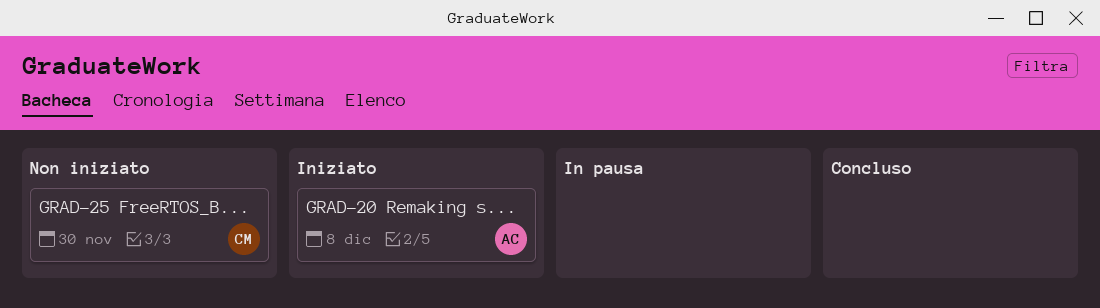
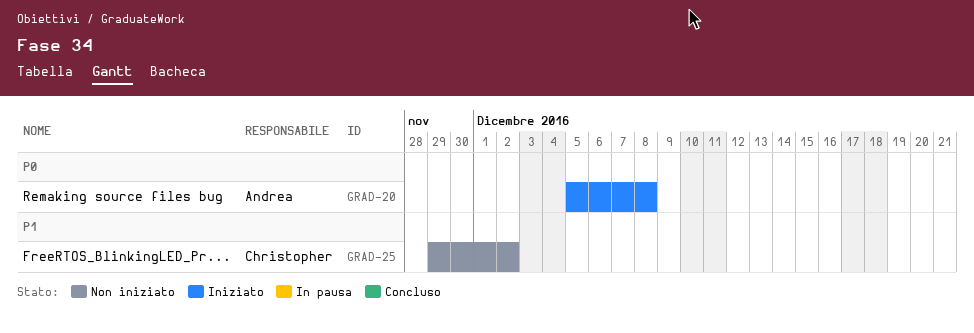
GRAD-25, due: Nov 30 -> Dec 2

